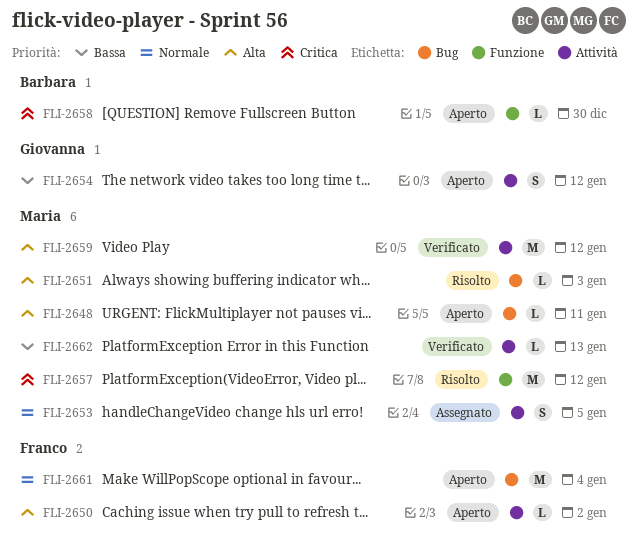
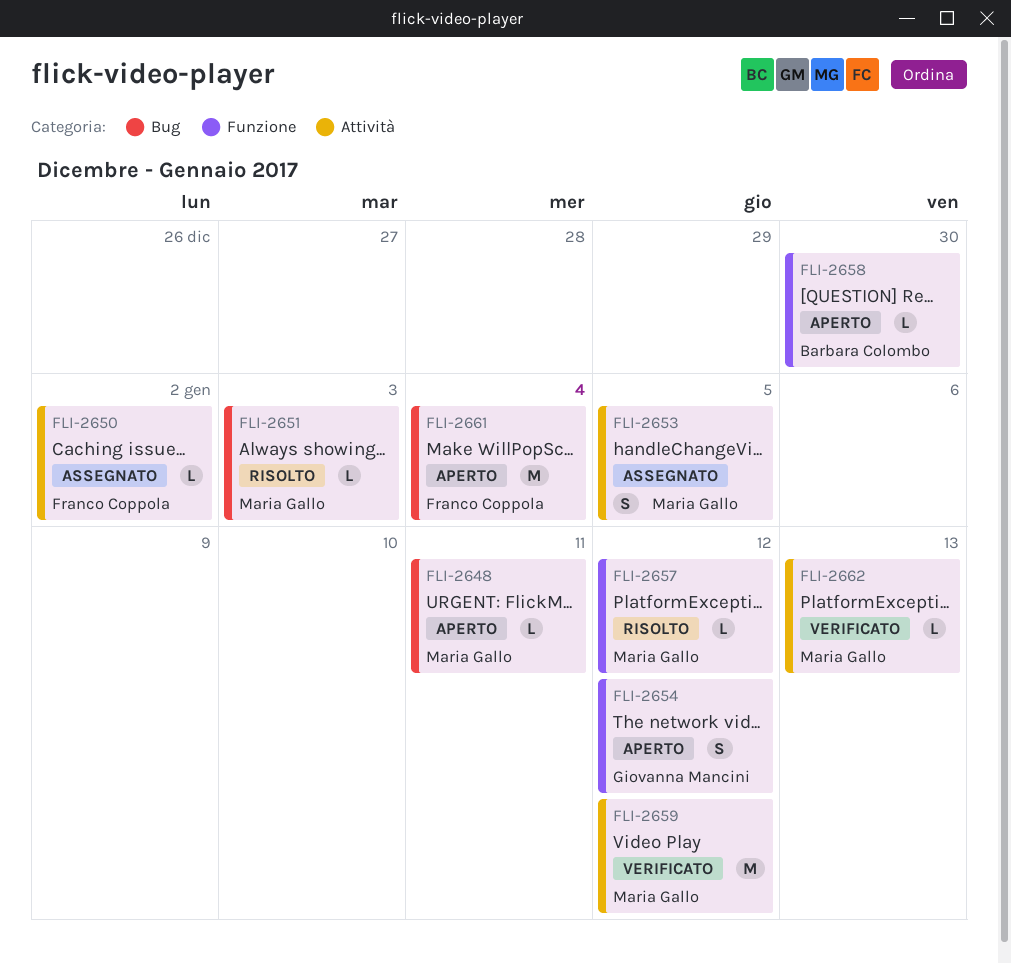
FLI-2650, status: Aperto -> Assegnato
FLI-2654, label: Attività -> Funzione
FLI-2657, estimate: M -> L

